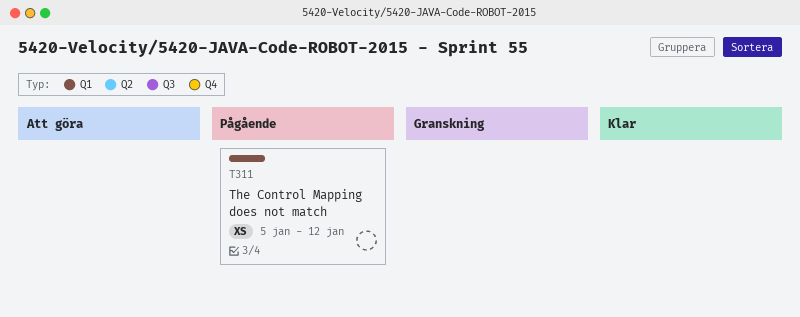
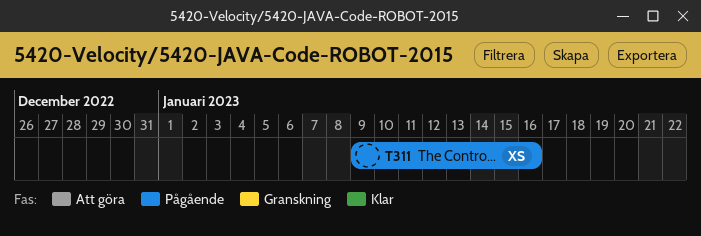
T311, start: Jan 5 -> Jan 9
T311, due: Jan 12 -> Jan 16

